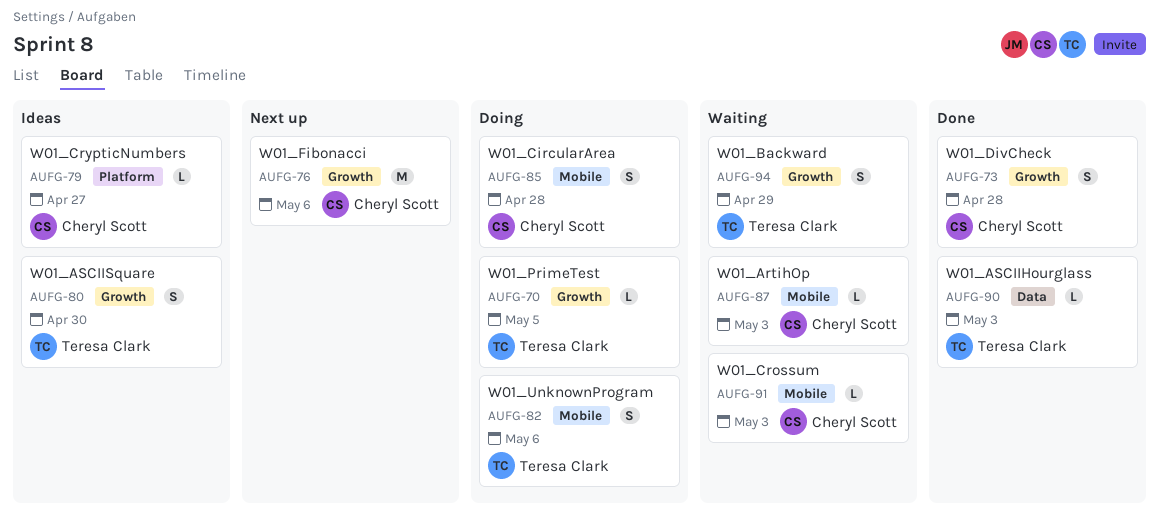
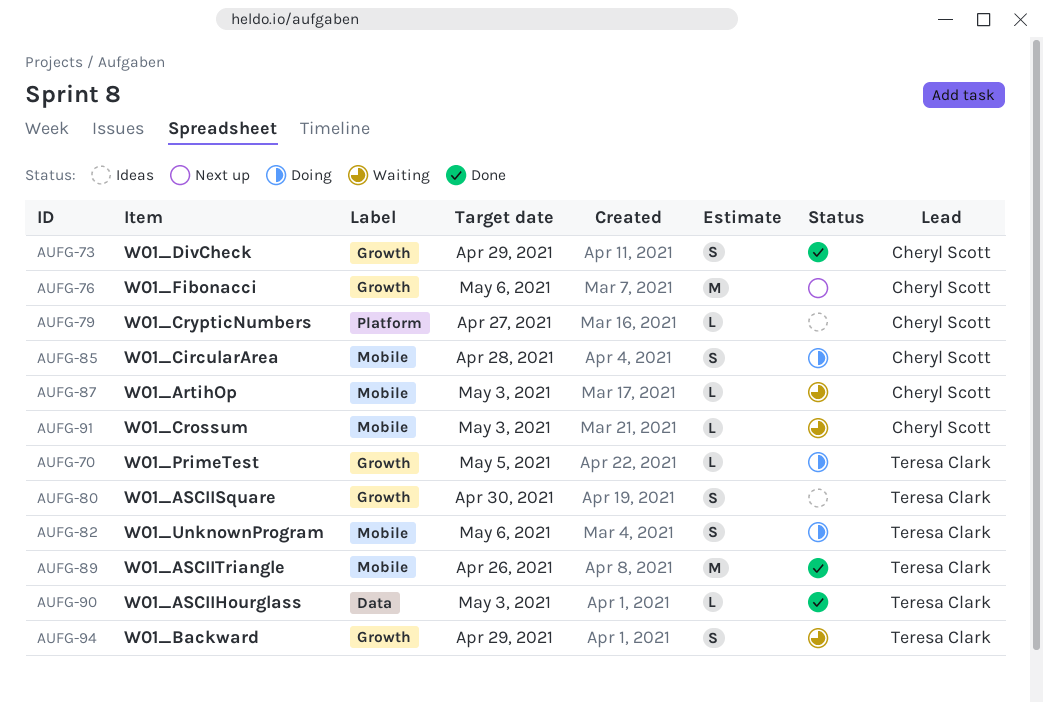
AUFG-73, due: Apr 28 -> Apr 29
AUFG-89: none -> present

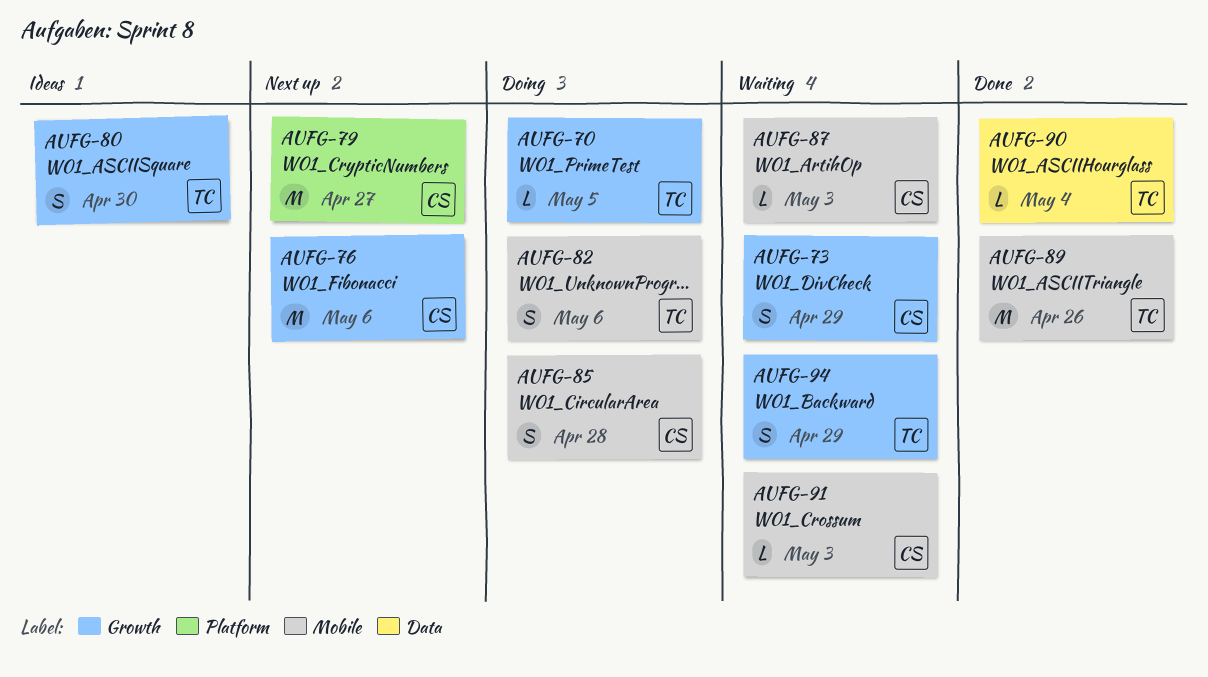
AUFG-73, status: Done -> Waiting
AUFG-79, status: Ideas -> Next up
AUFG-79, estimate: L -> M
AUFG-90, due: May 3 -> May 4

